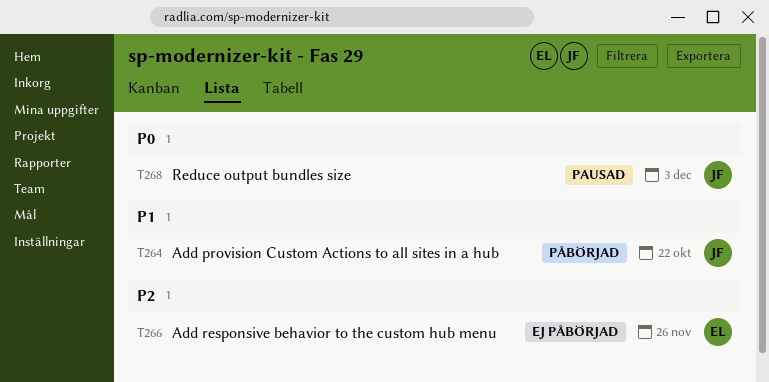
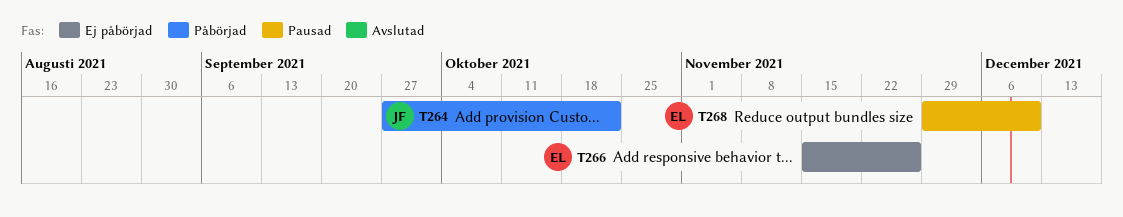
T268, owner: JF -> EL
T268, due: Dec 3 -> Dec 10

